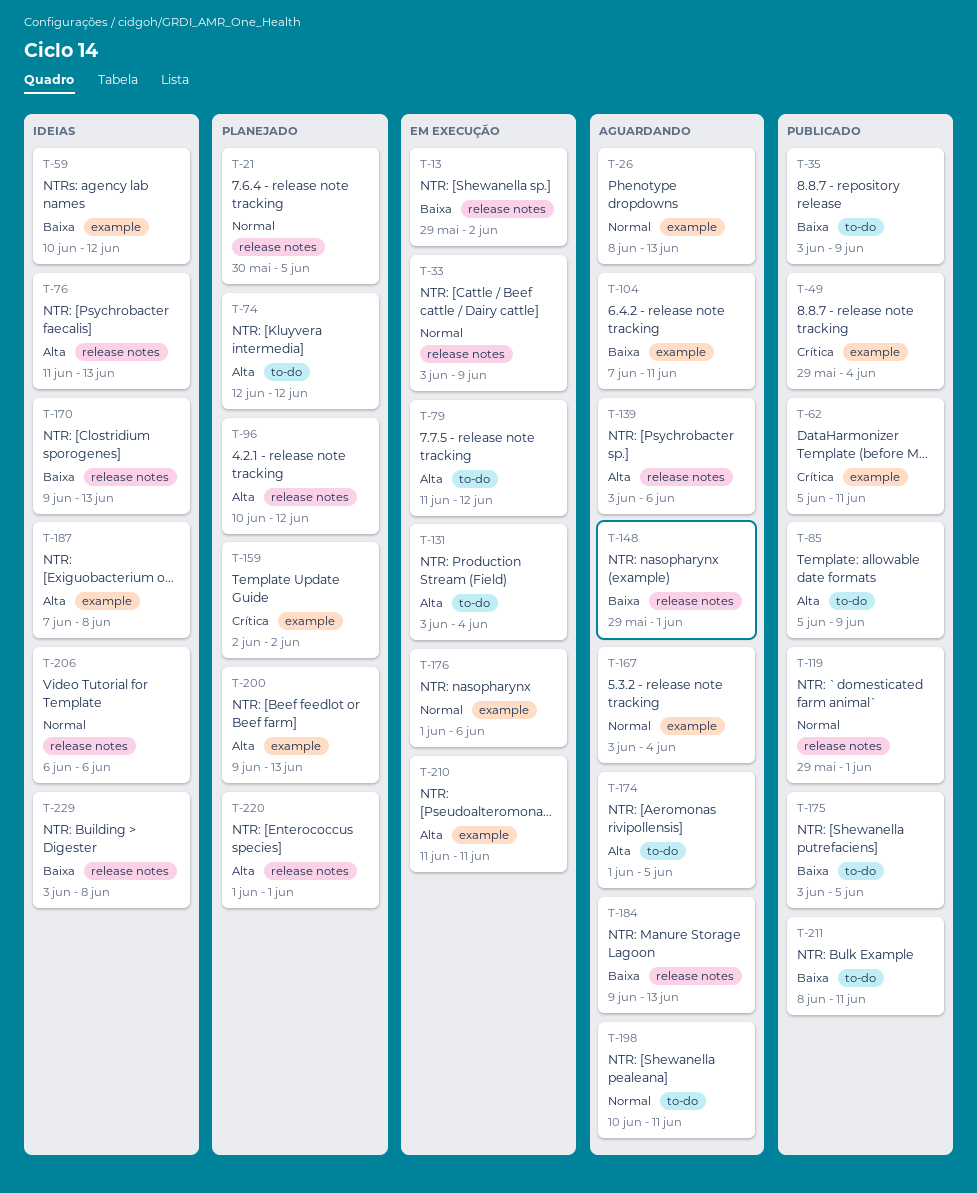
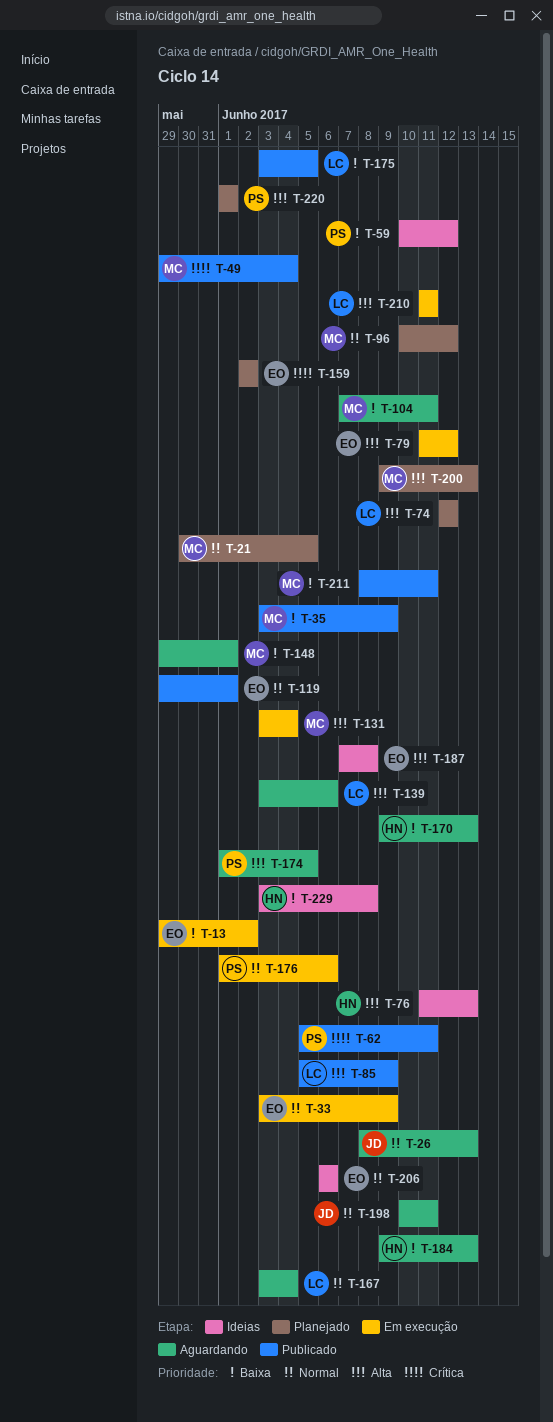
T-96, priority: Alta -> Normal
T-170, status: Ideias -> Aguardando

